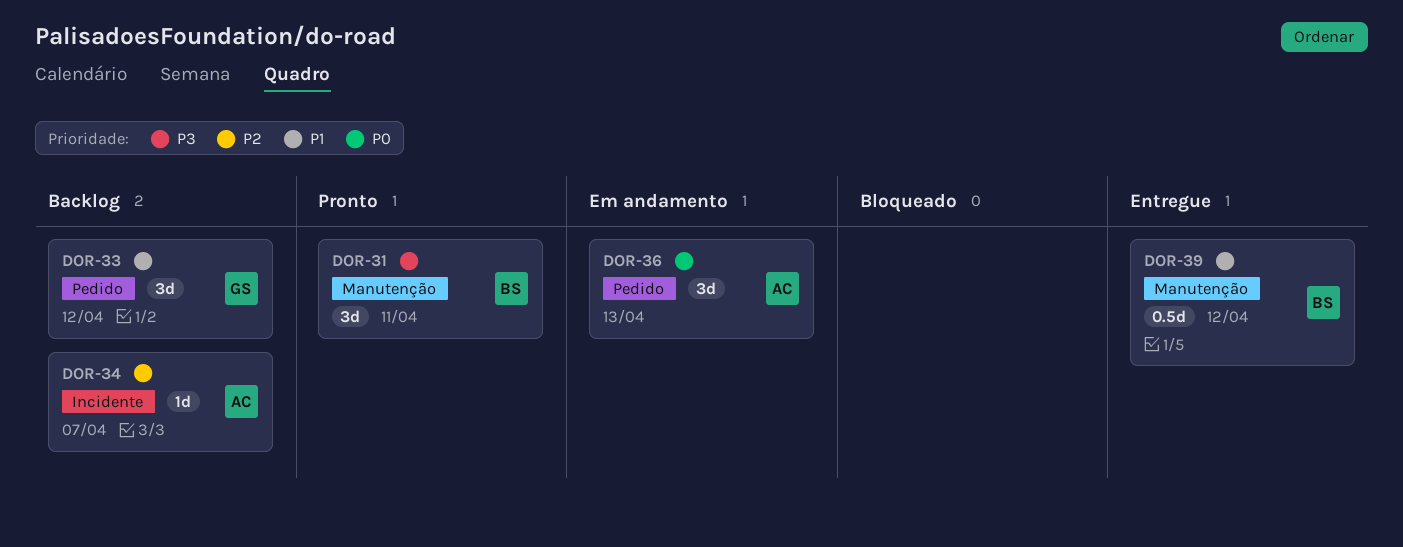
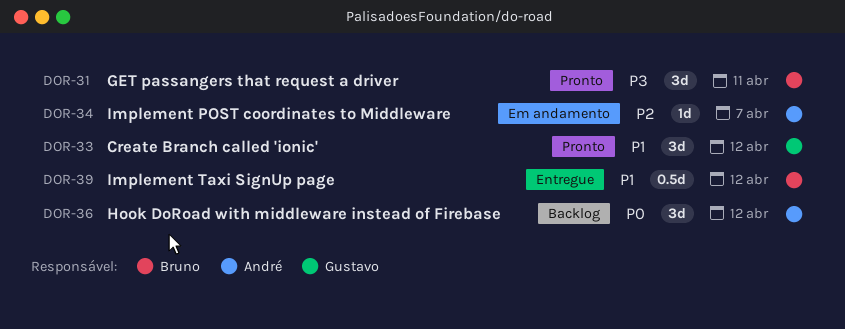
DOR-33, status: Backlog -> Pronto
DOR-34, status: Backlog -> Em andamento
DOR-36, status: Em andamento -> Backlog
DOR-36, due: Apr 13 -> Apr 12

